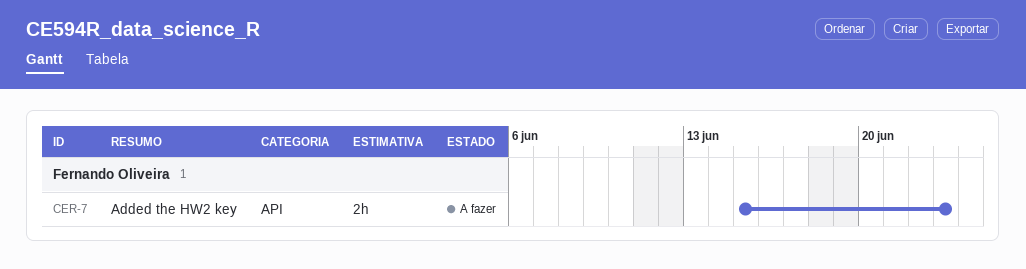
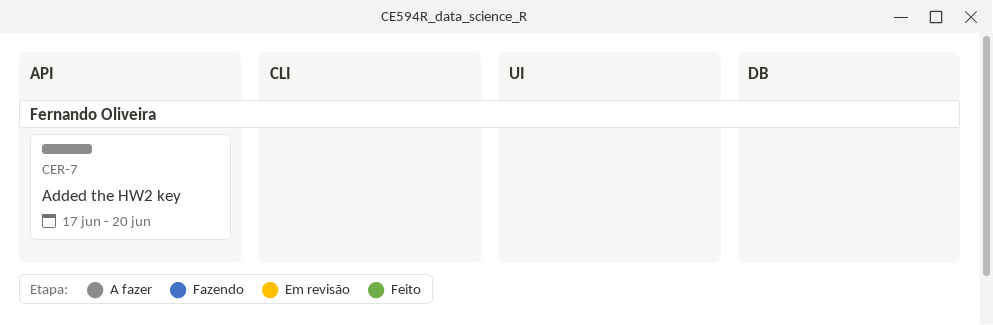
CER-7, start: Jun 15 -> Jun 17
CER-7, due: Jun 23 -> Jun 20

